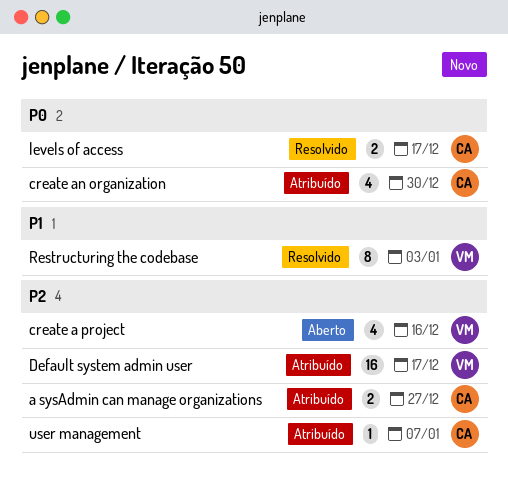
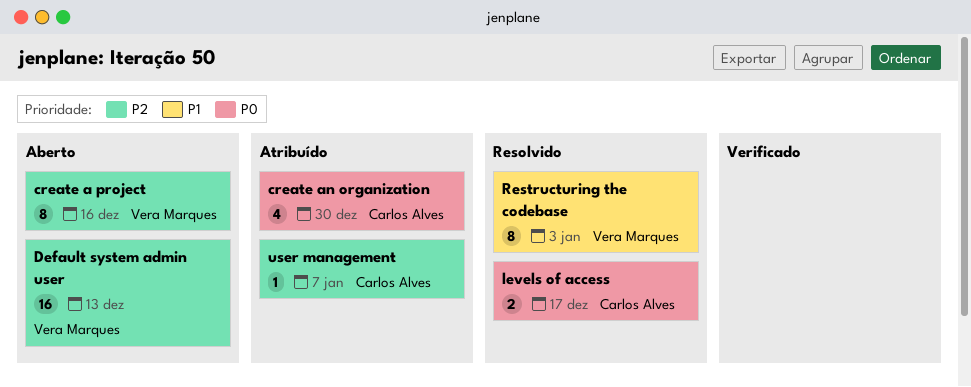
a sysAdmin can manage organizations: present -> none
create a project, estimate: 4 -> 8
Default system admin user, status: Atribuído -> Aberto
Default system admin user, due: Dec 17 -> Dec 13

